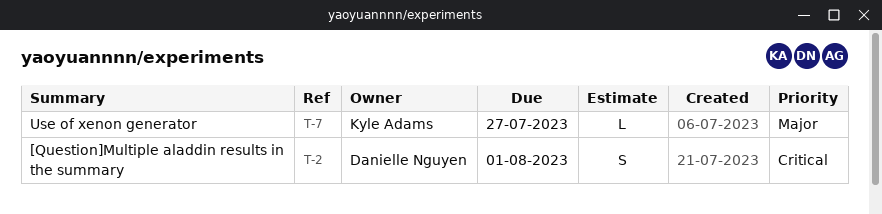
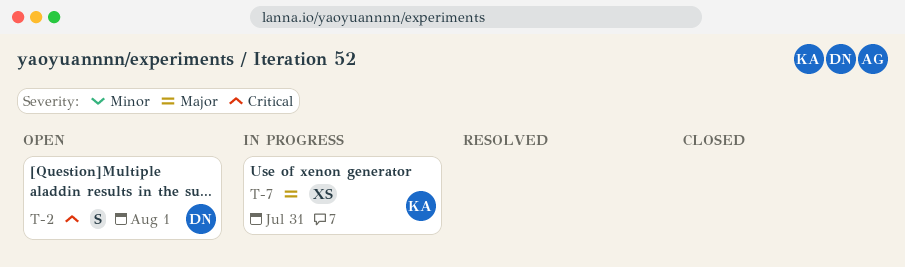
T-7, estimate: L -> XS
T-7, due: Jul 27 -> Jul 31

